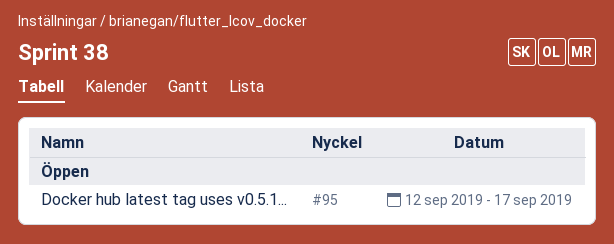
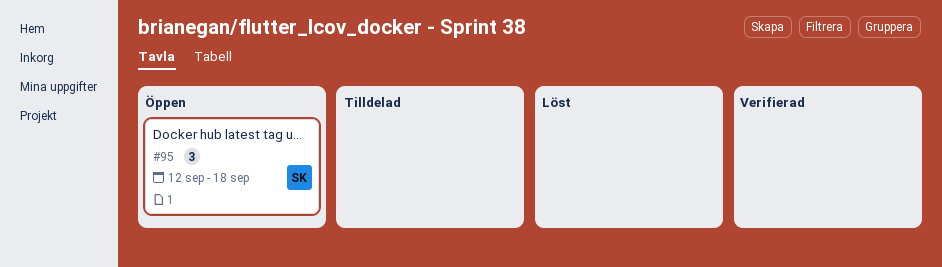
#95, due: Sep 17 -> Sep 18

